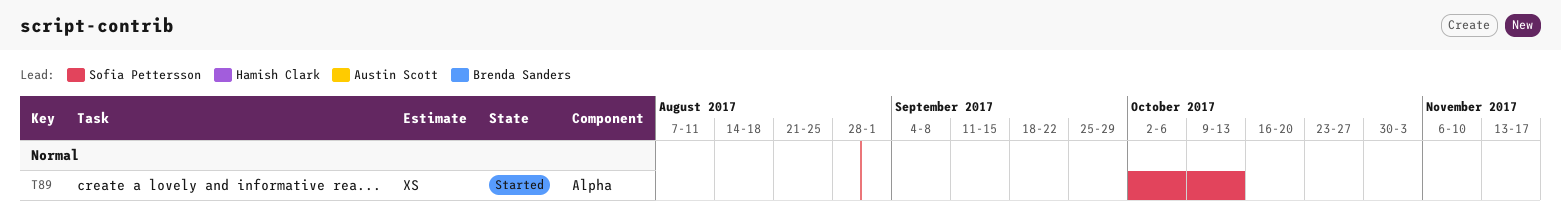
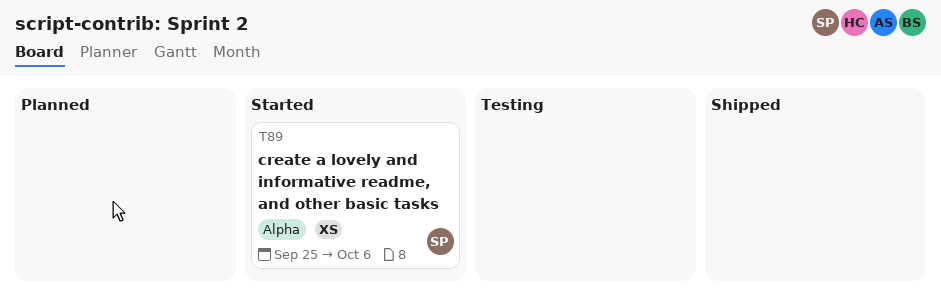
T89, start: Oct 2 -> Sep 25
T89, due: Oct 13 -> Oct 6

